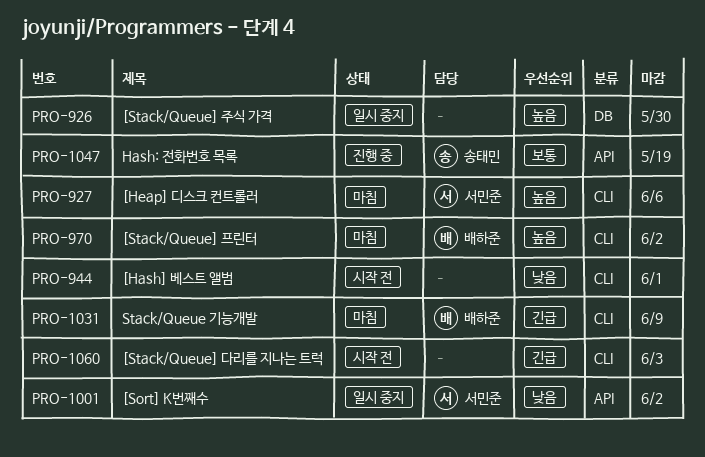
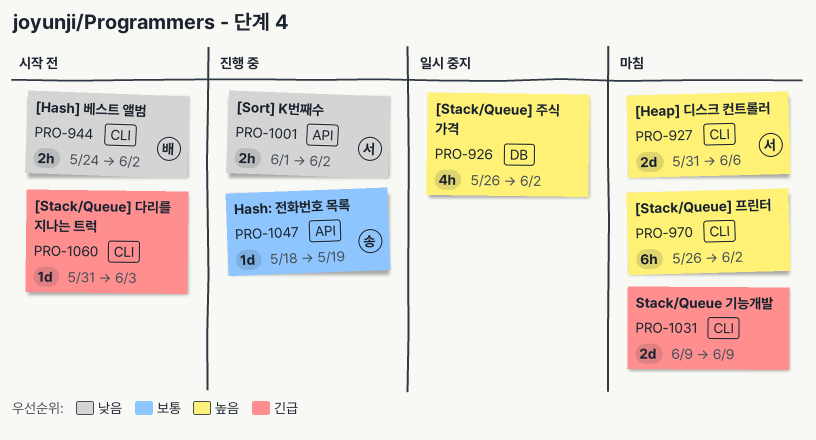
PRO-926, due: May 30 -> Jun 2
PRO-944, owner: none -> 배하준
PRO-944, due: Jun 1 -> Jun 2
PRO-970, owner: 배하준 -> none
PRO-1001, status: 일시 중지 -> 진행 중
PRO-1031, owner: 배하준 -> none

